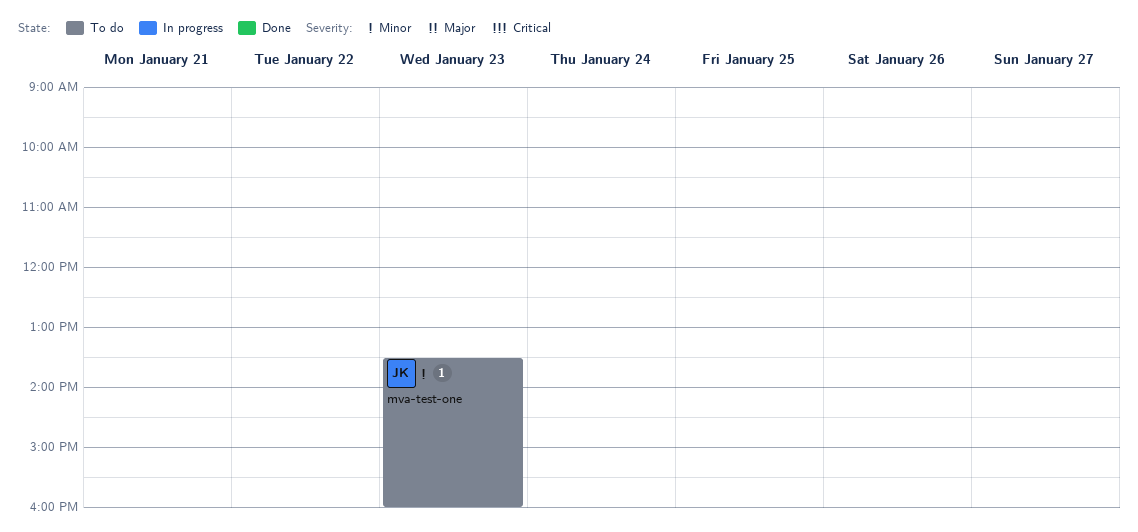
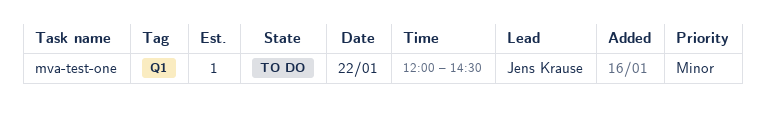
mva-test-one, day: Jan 23 -> Jan 22
mva-test-one, begins: 13:30 -> 12:00
mva-test-one, ends: 16:00 -> 14:30

